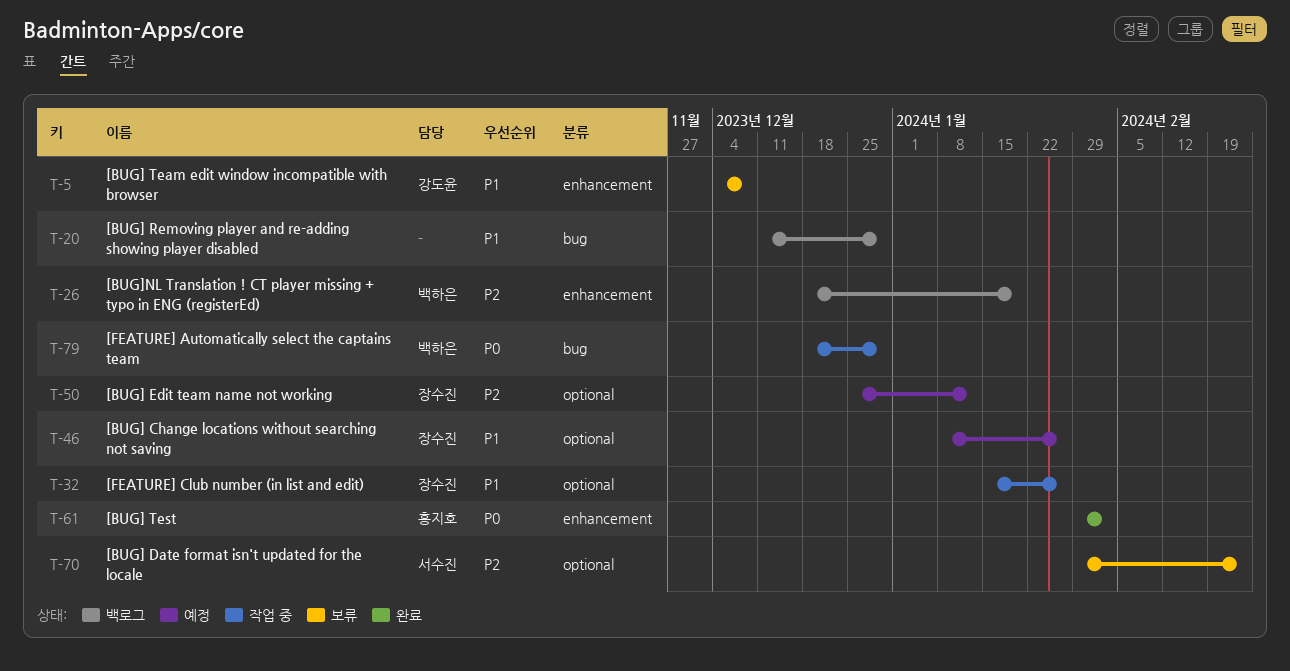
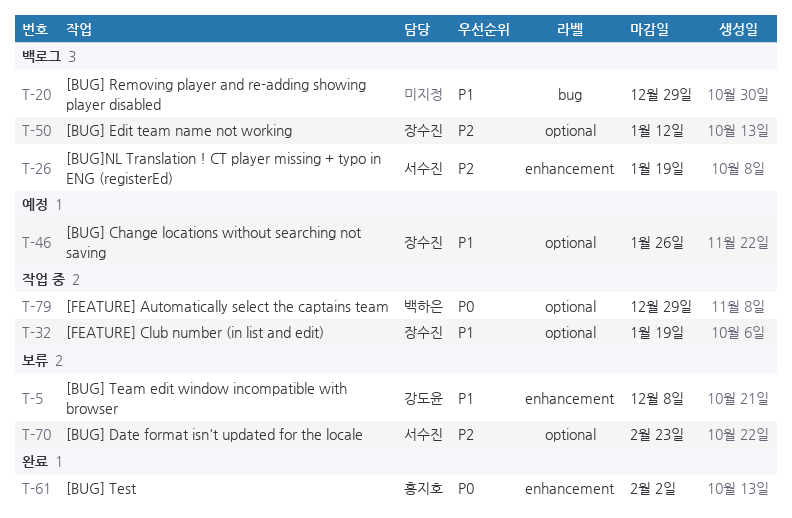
T-26, owner: 백하은 -> 서수진
T-32, due: Jan 26 -> Jan 19
T-50, status: 예정 -> 백로그
T-79, label: bug -> optional

